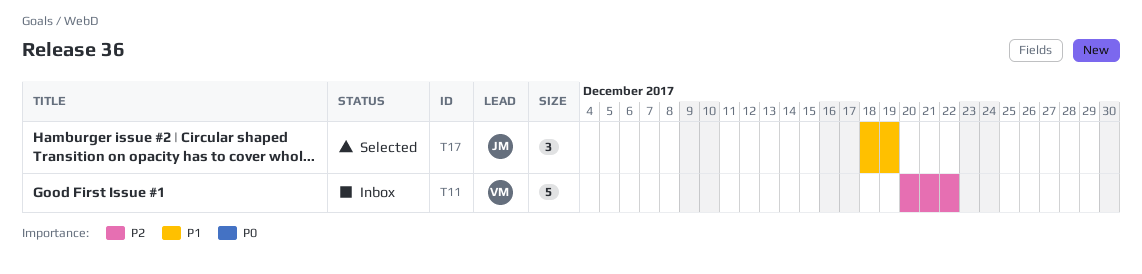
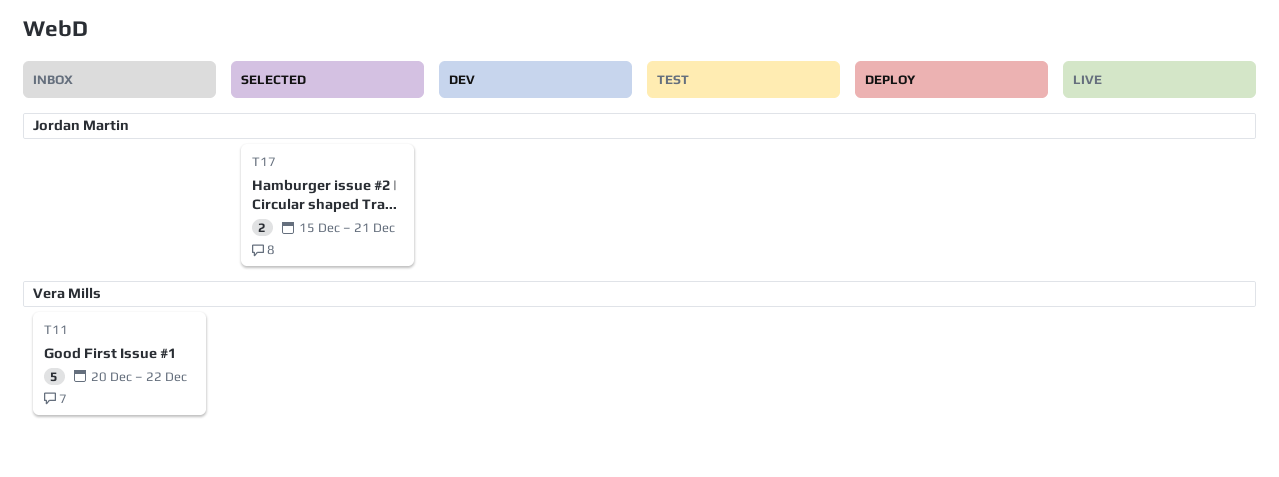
T17, estimate: 3 -> 2
T17, start: Dec 18 -> Dec 15
T17, due: Dec 19 -> Dec 21

